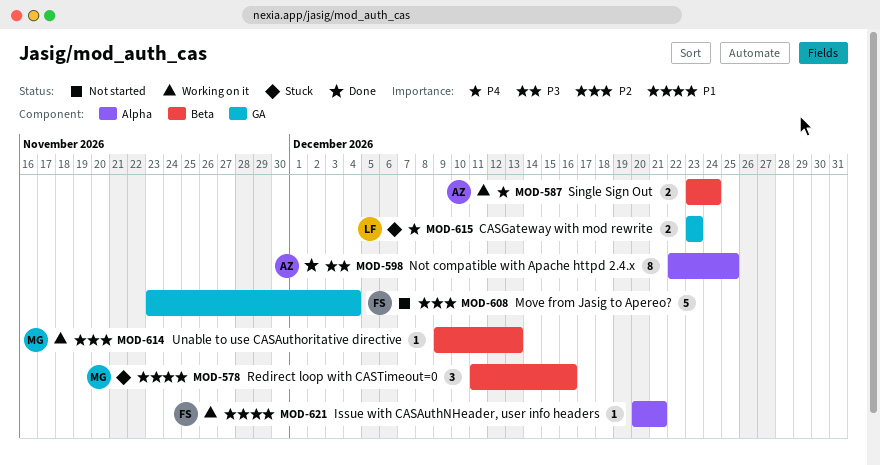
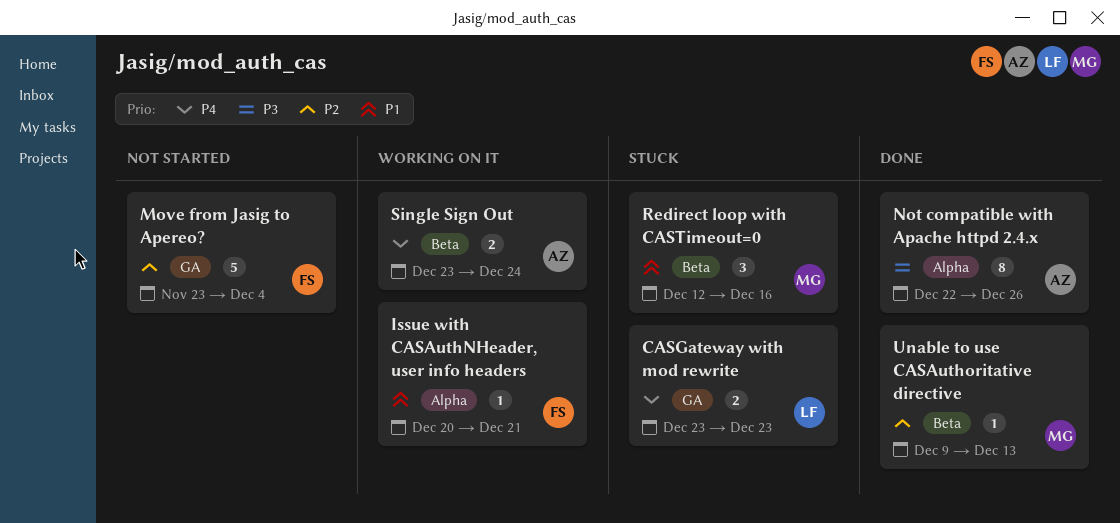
Not compatible with Apache httpd 2.4.x, due: Dec 25 -> Dec 26
Redirect loop with CASTimeout=0, start: Dec 11 -> Dec 12
Unable to use CASAuthoritative directive, status: Working on it -> Done

